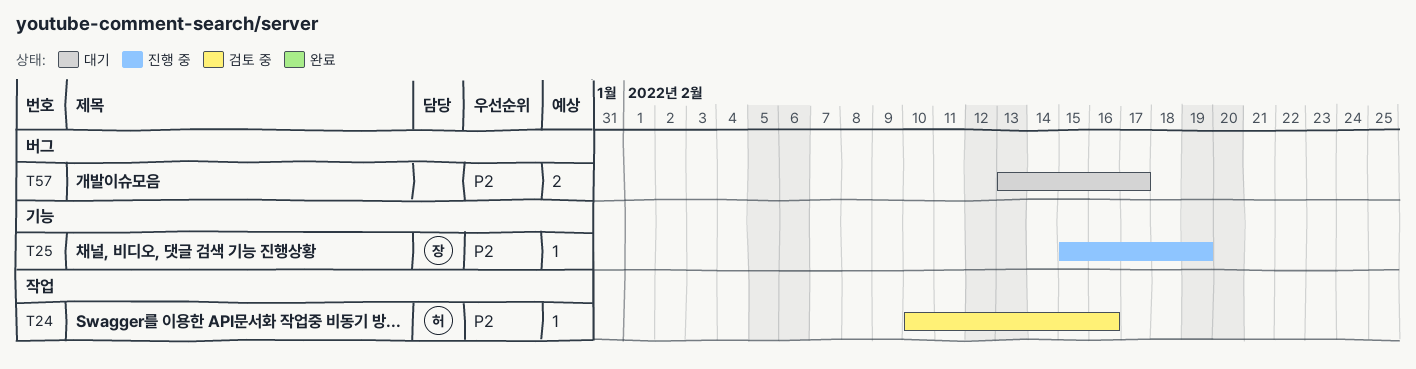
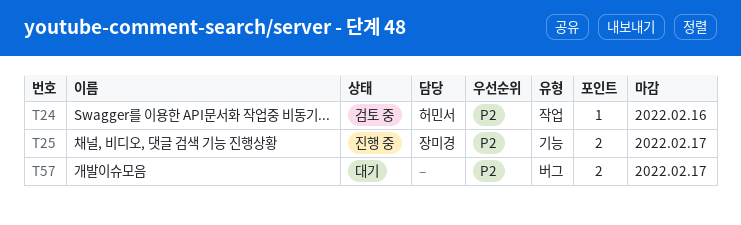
T25, estimate: 1 -> 2
T25, due: Feb 19 -> Feb 17

